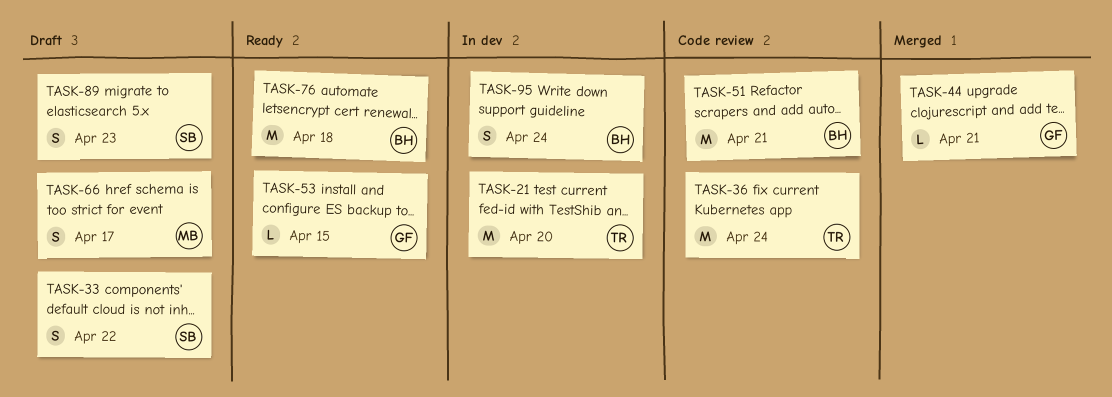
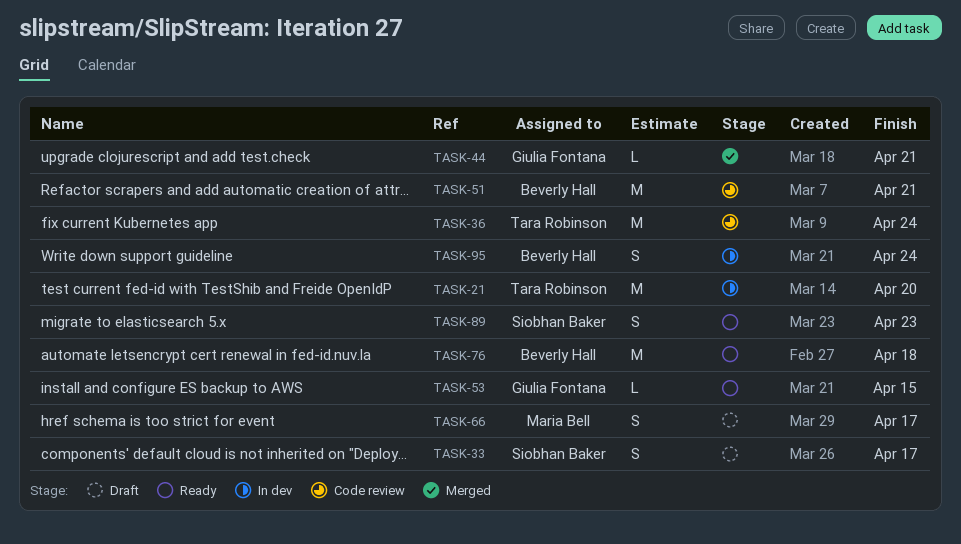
TASK-33, due: Apr 22 -> Apr 17
TASK-89, status: Draft -> Ready

